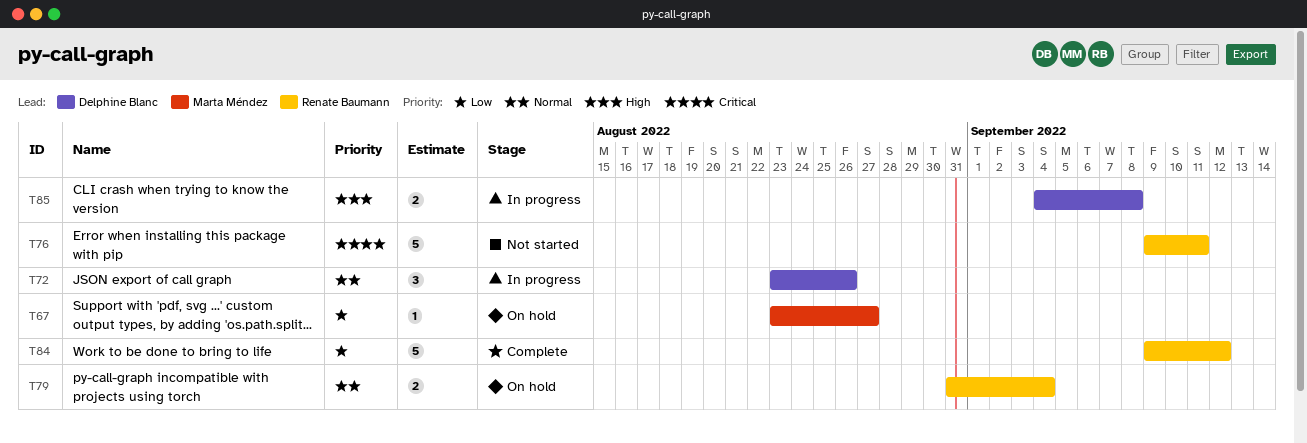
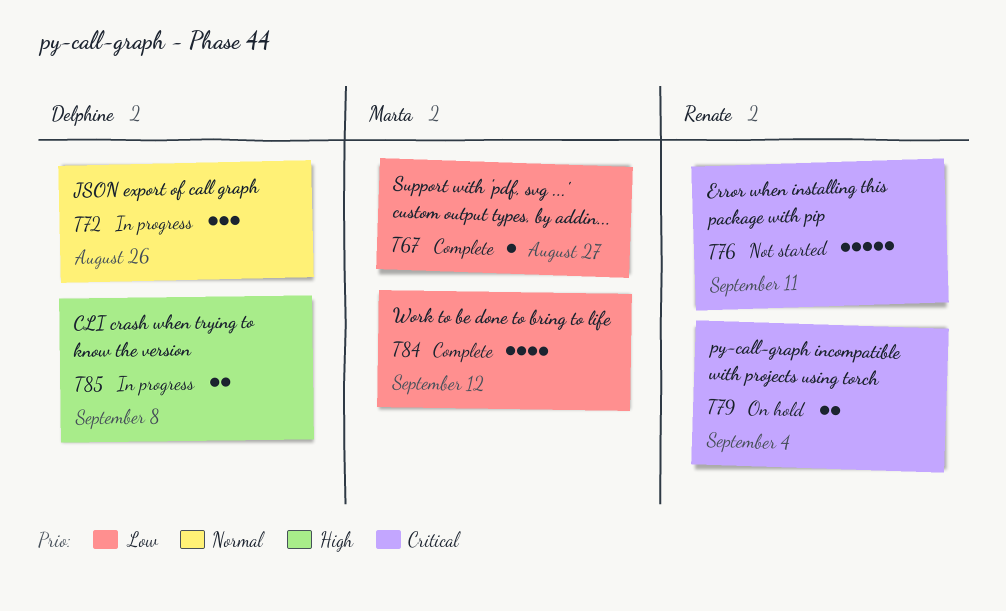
T67, status: On hold -> Complete
T79, priority: Normal -> Critical
T84, owner: Renate Baumann -> Marta Méndez
T84, estimate: 5 -> 4

